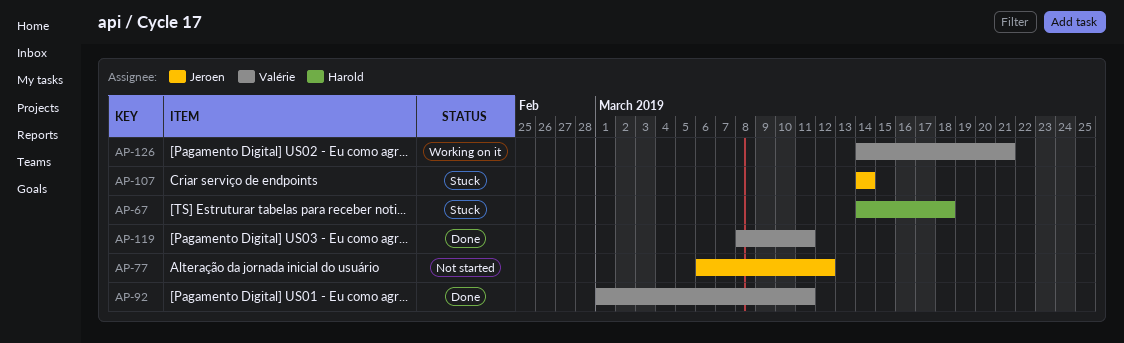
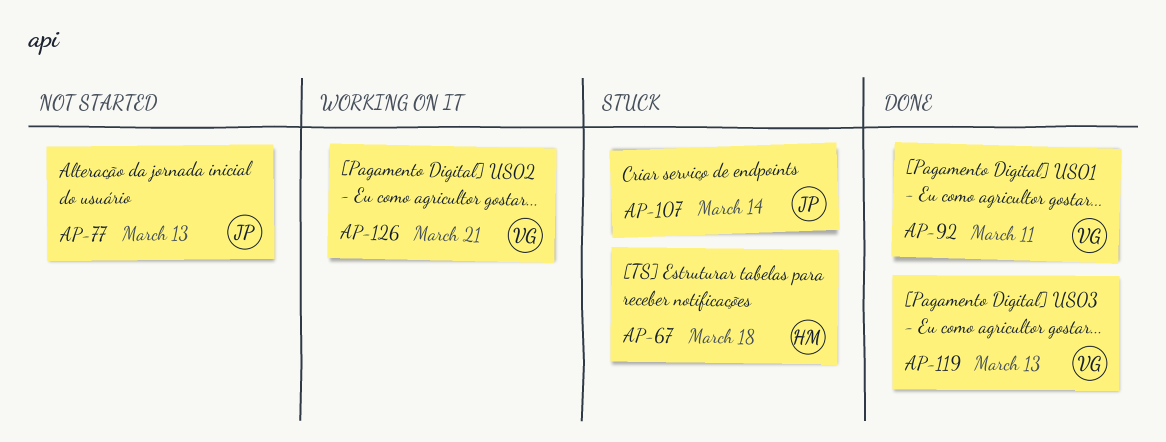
AP-77, due: Mar 12 -> Mar 13
AP-119, due: Mar 11 -> Mar 13

